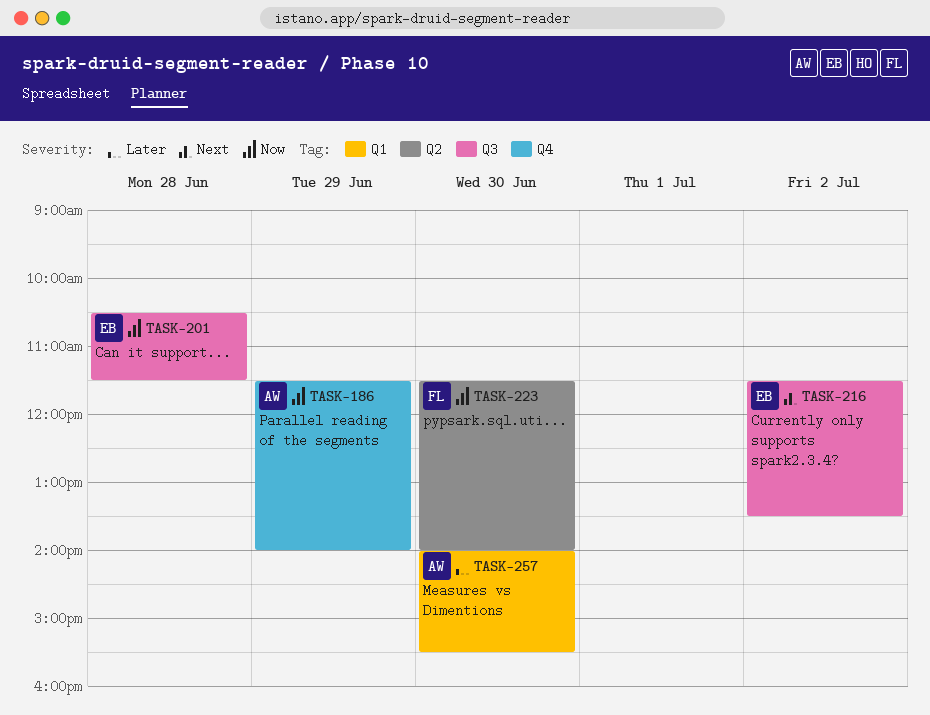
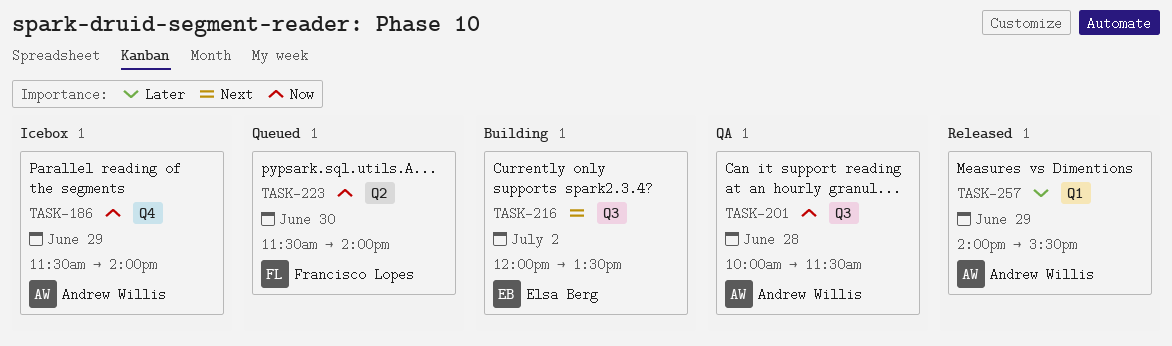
TASK-201, owner: Elsa Berg -> Andrew Willis
TASK-201, begins: 10:30 -> 10:00
TASK-216, begins: 11:30 -> 12:00
TASK-257, day: Jun 30 -> Jun 29

